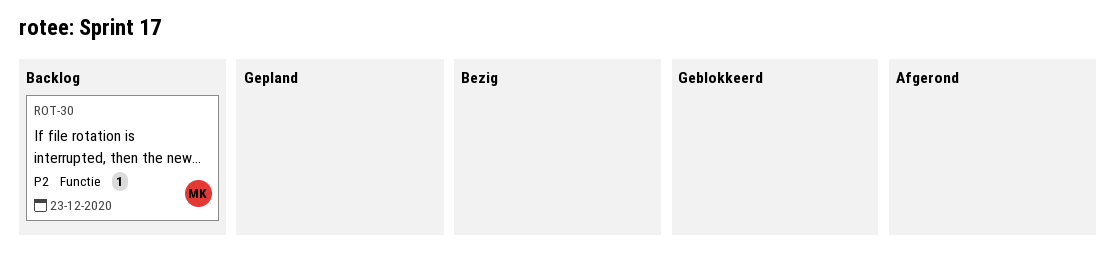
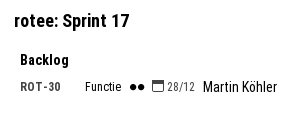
ROT-30, estimate: 1 -> 2
ROT-30, due: Dec 23 -> Dec 28

